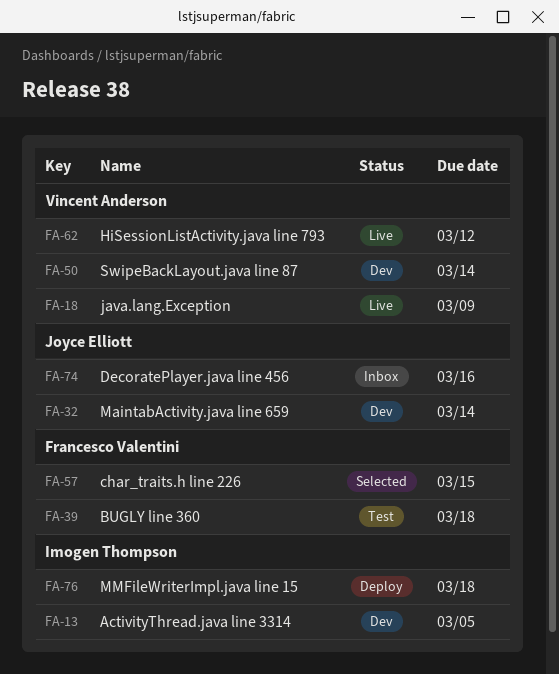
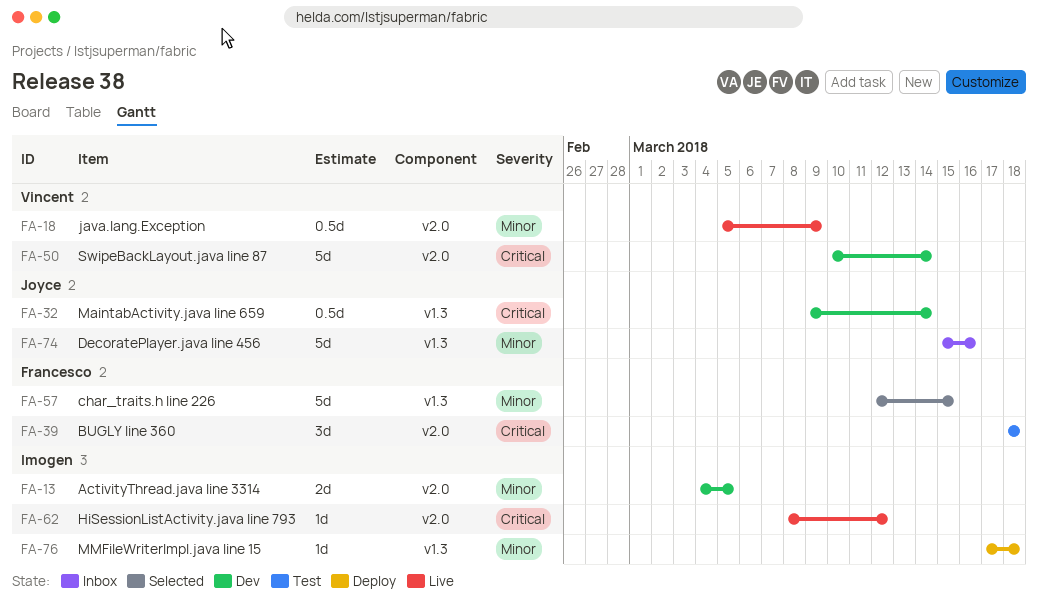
FA-62, owner: Vincent Anderson -> Imogen Thompson

